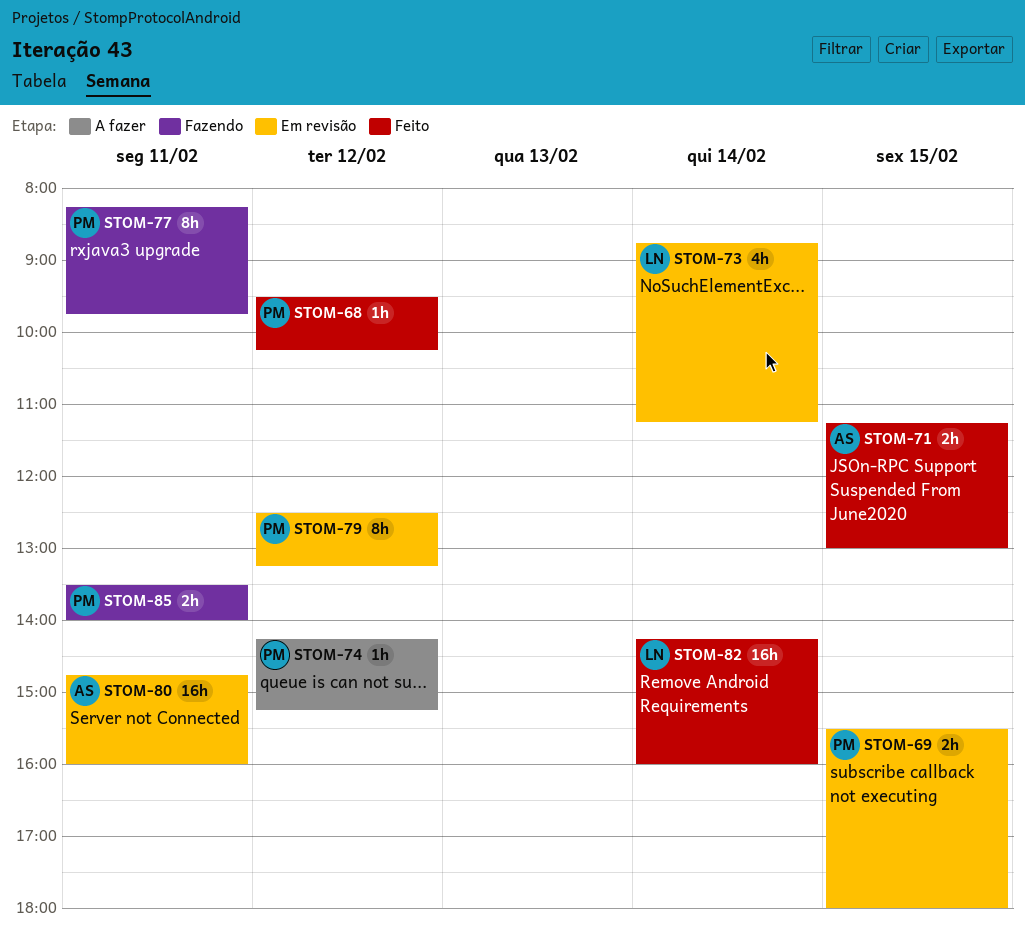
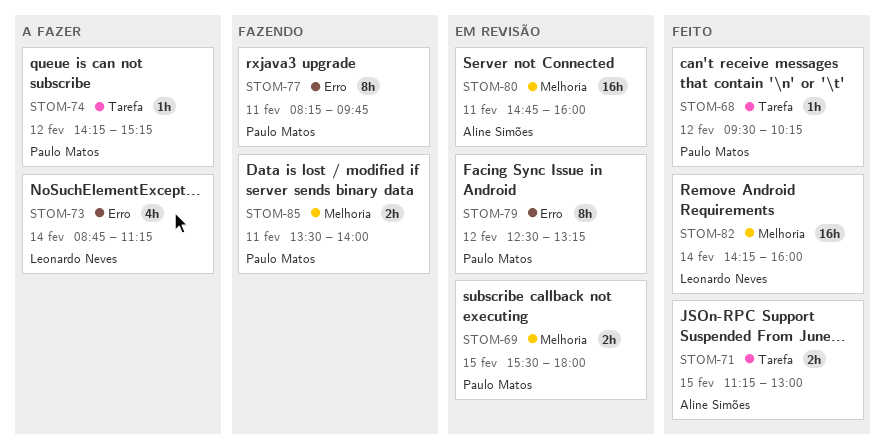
STOM-73, status: Em revisão -> A fazer

